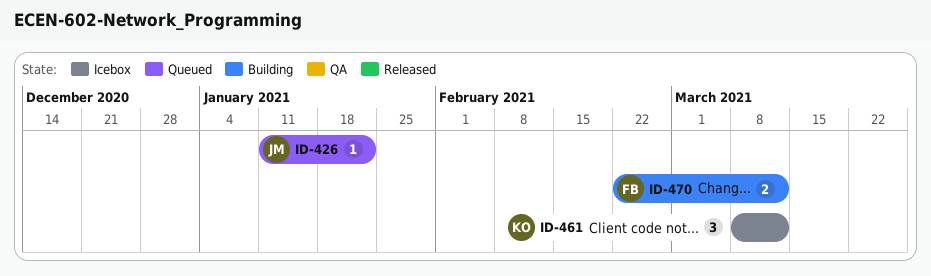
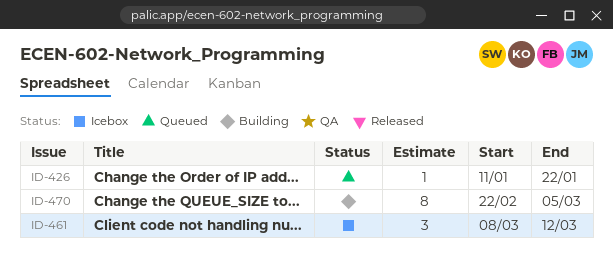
ID-470, estimate: 2 -> 8
ID-470, due: Mar 12 -> Mar 5

